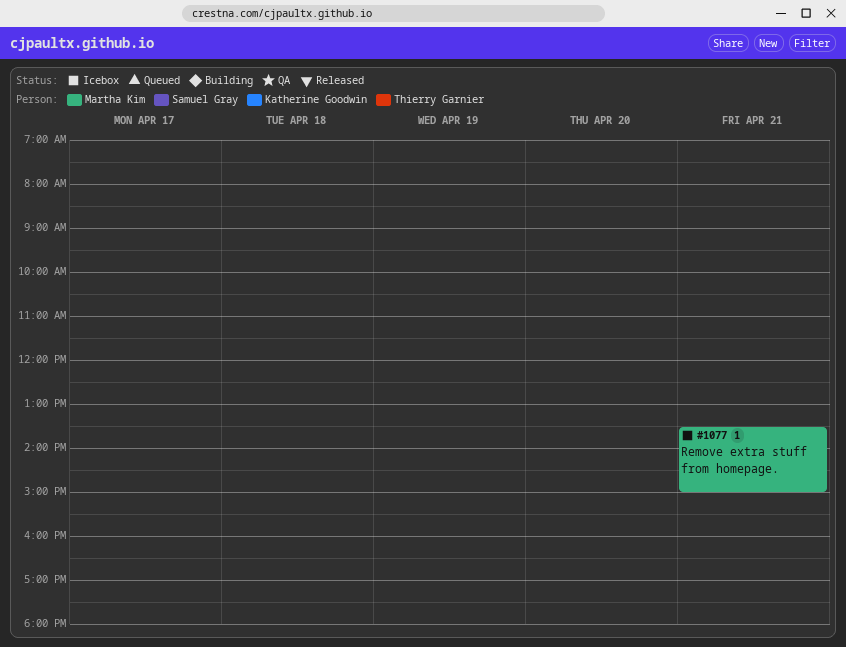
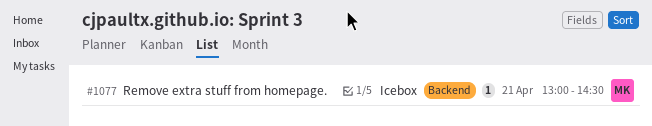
#1077, begins: 13:30 -> 13:00
#1077, ends: 15:00 -> 14:30

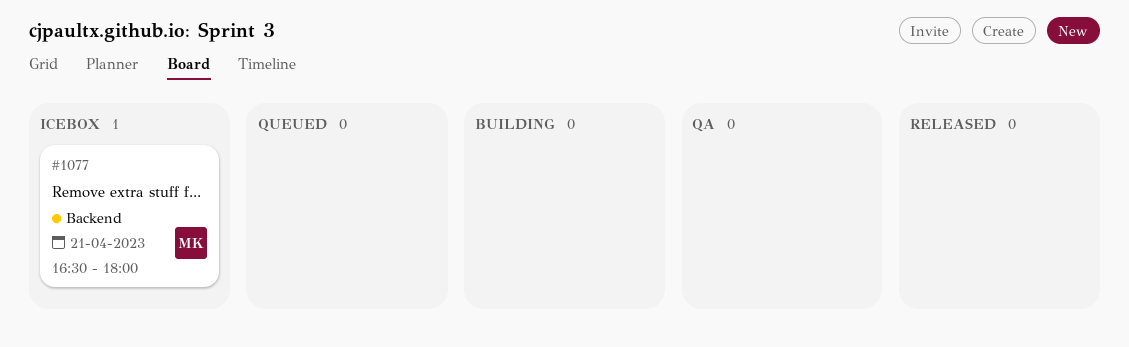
#1077, begins: 13:00 -> 16:30
#1077, ends: 14:30 -> 18:00

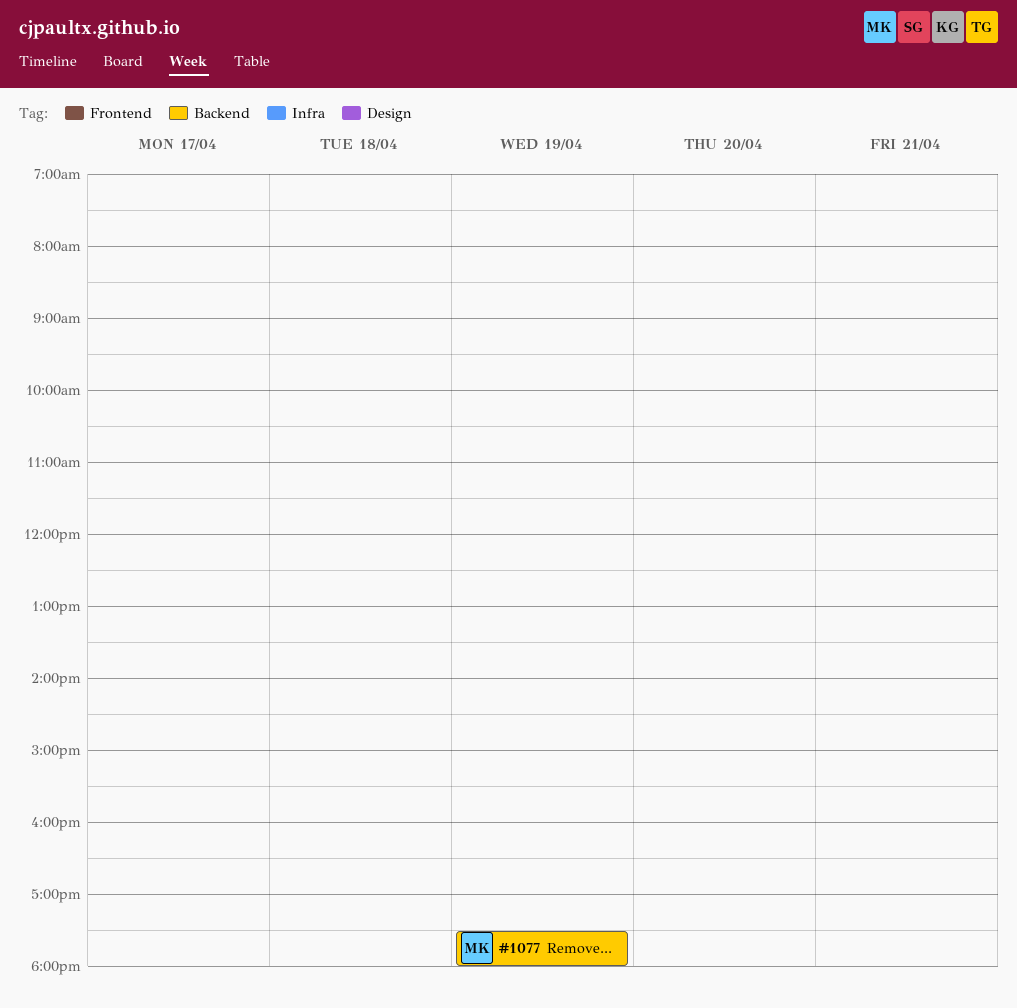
#1077, day: Apr 21 -> Apr 19
#1077, begins: 16:30 -> 17:30

